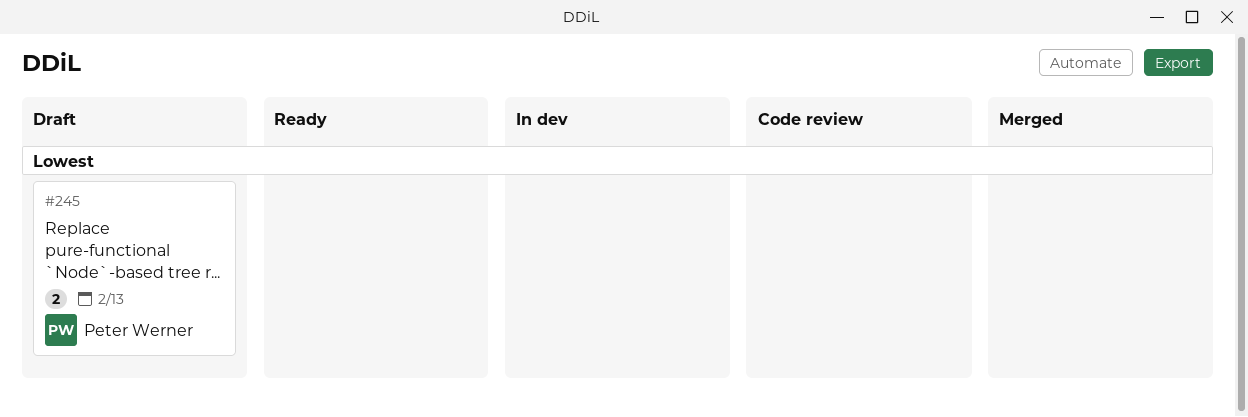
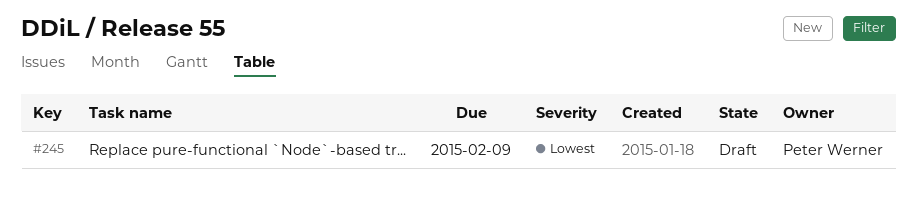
#245, due: Feb 13 -> Feb 9

